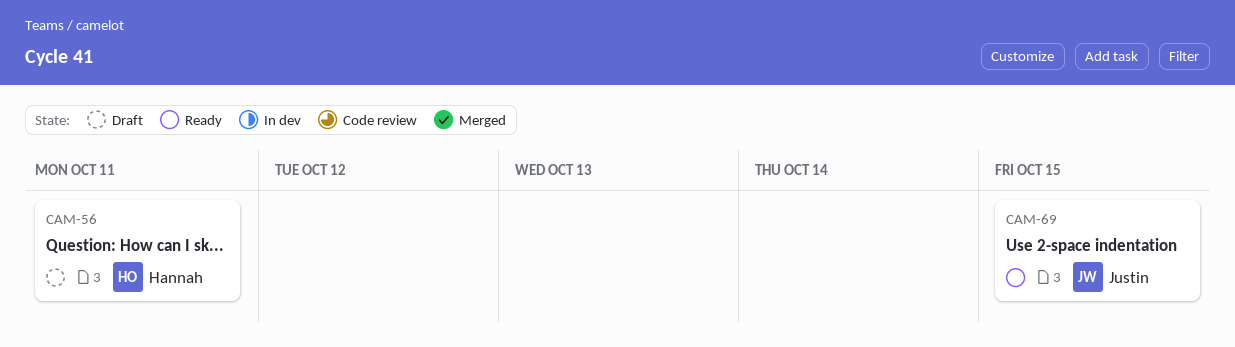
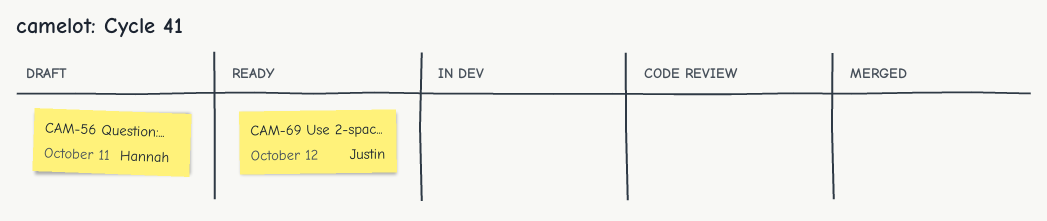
CAM-69, due: Oct 15 -> Oct 12

